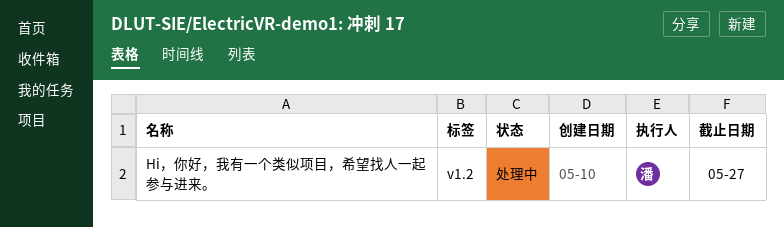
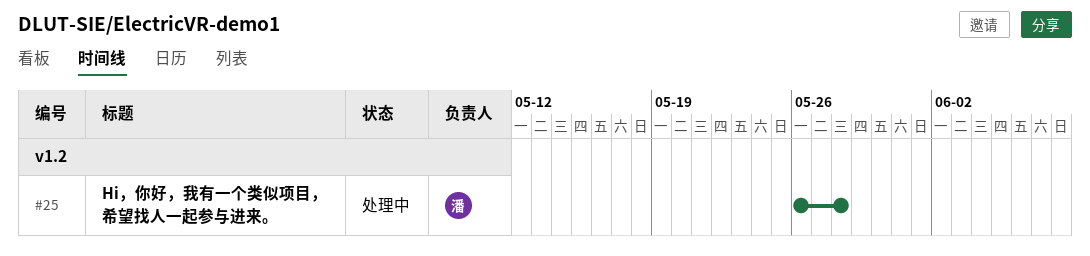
Hi，你好，我有一个类似项目，希望找人一起参与进来。, due: May 27 -> May 28

